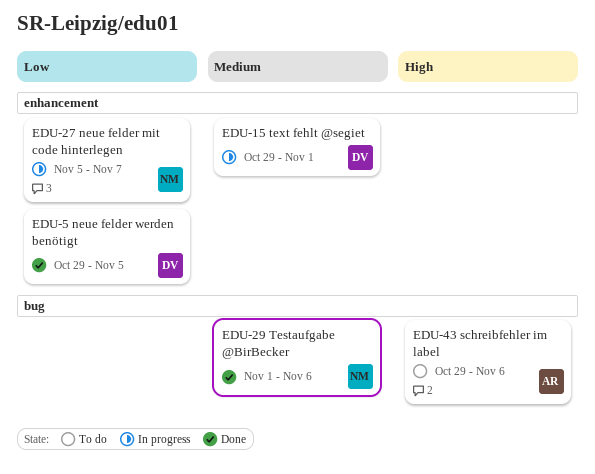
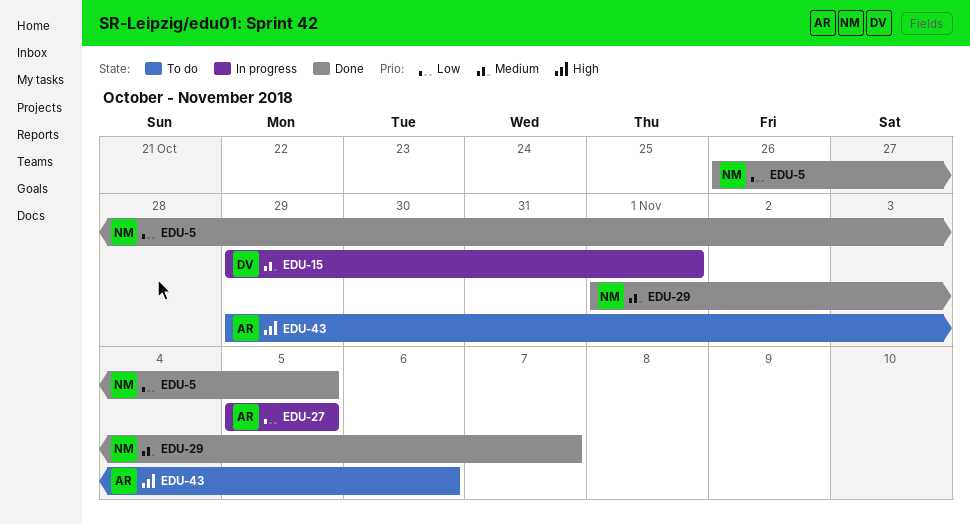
EDU-5, owner: DV -> NM
EDU-5, start: Oct 29 -> Oct 26
EDU-27, owner: NM -> AR
EDU-27, due: Nov 7 -> Nov 5
EDU-29, due: Nov 6 -> Nov 7

